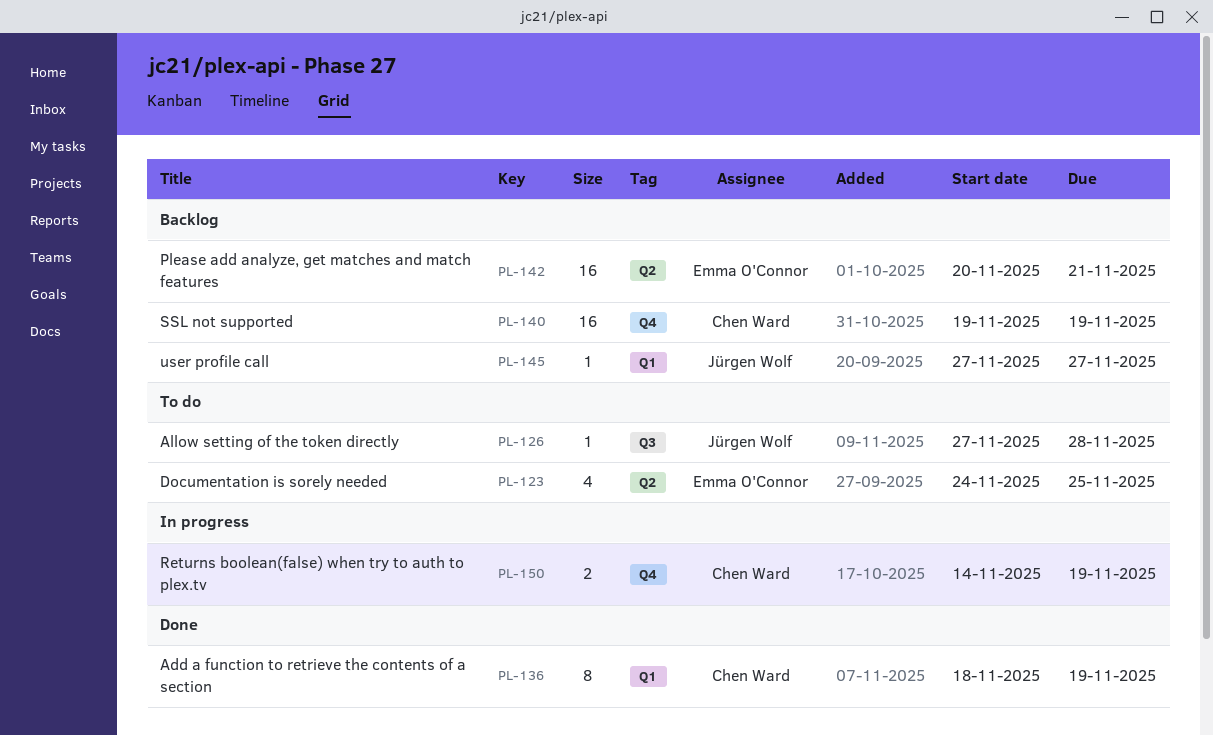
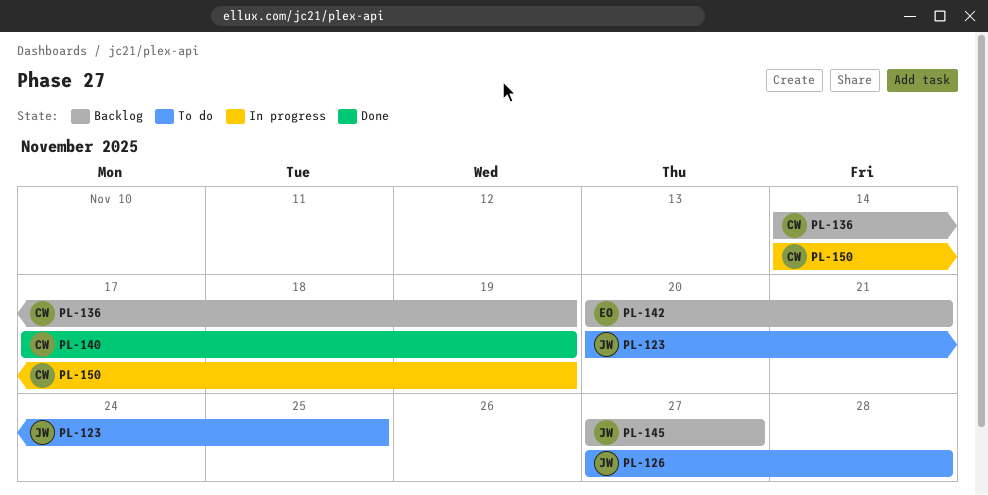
PL-123, owner: Emma O'Connor -> Jürgen Wolf
PL-123, start: Nov 24 -> Nov 20
PL-136, status: Done -> Backlog
PL-136, start: Nov 18 -> Nov 14
PL-140, status: Backlog -> Done
PL-140, start: Nov 19 -> Nov 17

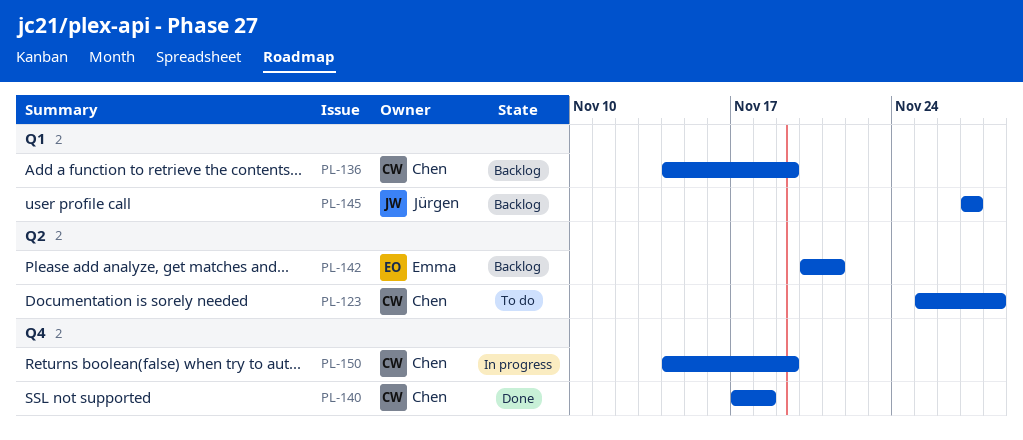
PL-123, owner: Jürgen -> Chen
PL-123, start: Nov 20 -> Nov 25
PL-123, due: Nov 25 -> Nov 28
PL-126: present -> none
PL-140, due: Nov 19 -> Nov 18

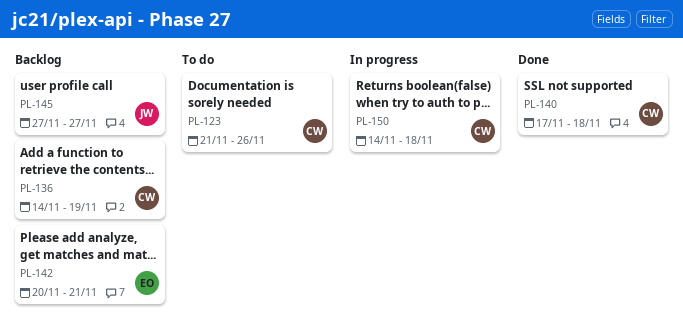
PL-123, start: Nov 25 -> Nov 21
PL-123, due: Nov 28 -> Nov 26
PL-150, due: Nov 19 -> Nov 18

